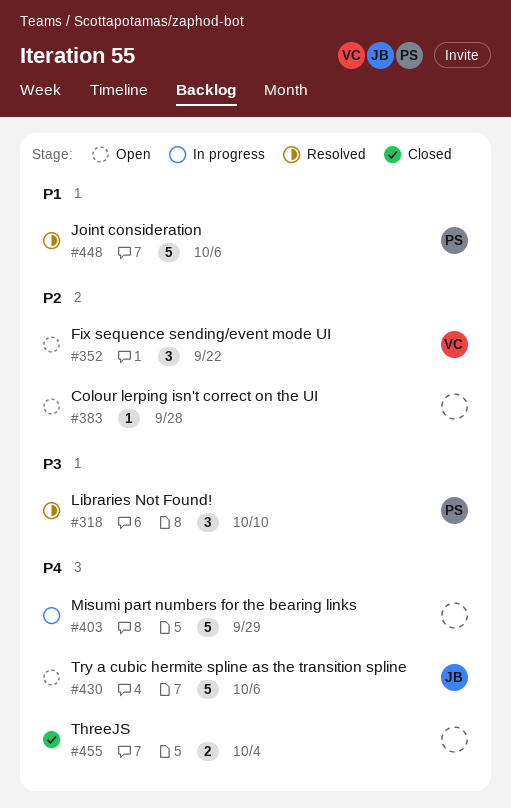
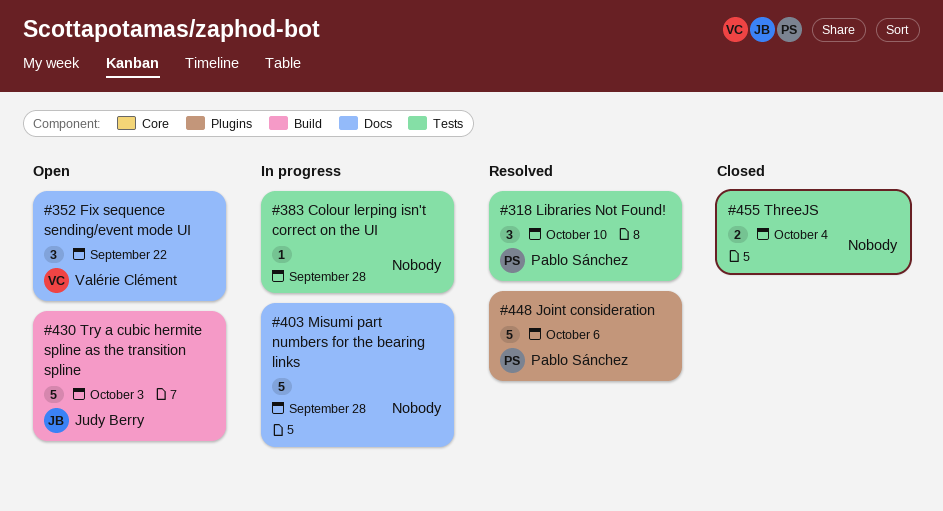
#383, status: Open -> In progress
#403, due: Sep 29 -> Sep 28
#430, due: Oct 6 -> Oct 3

